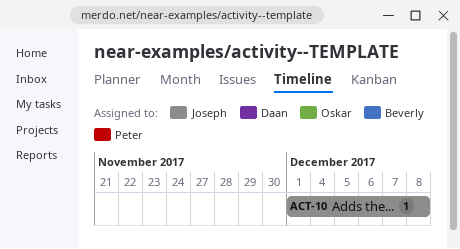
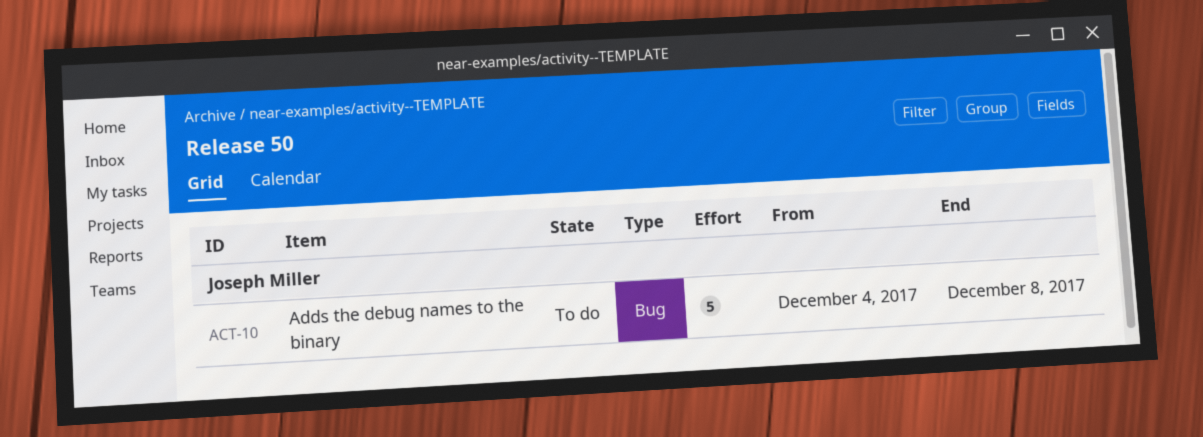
ACT-10, estimate: 1 -> 5
ACT-10, start: Dec 1 -> Dec 4

